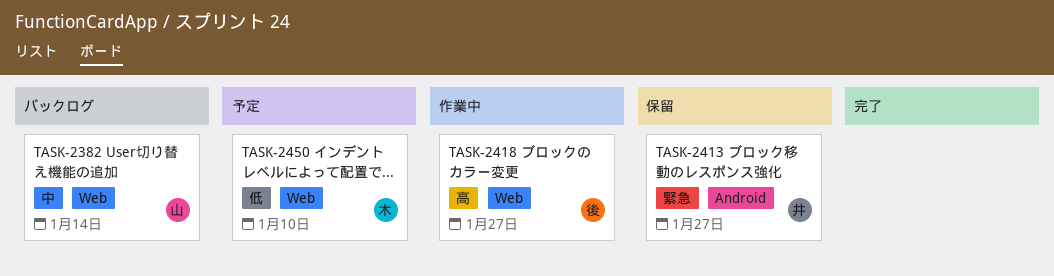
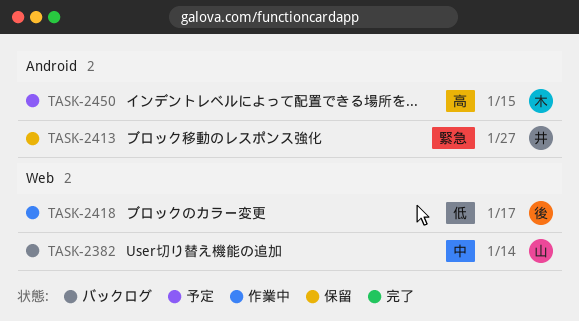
TASK-2418, priority: 高 -> 低
TASK-2418, due: Jan 27 -> Jan 17
TASK-2450, priority: 低 -> 高
TASK-2450, label: Web -> Android
TASK-2450, due: Jan 10 -> Jan 15

